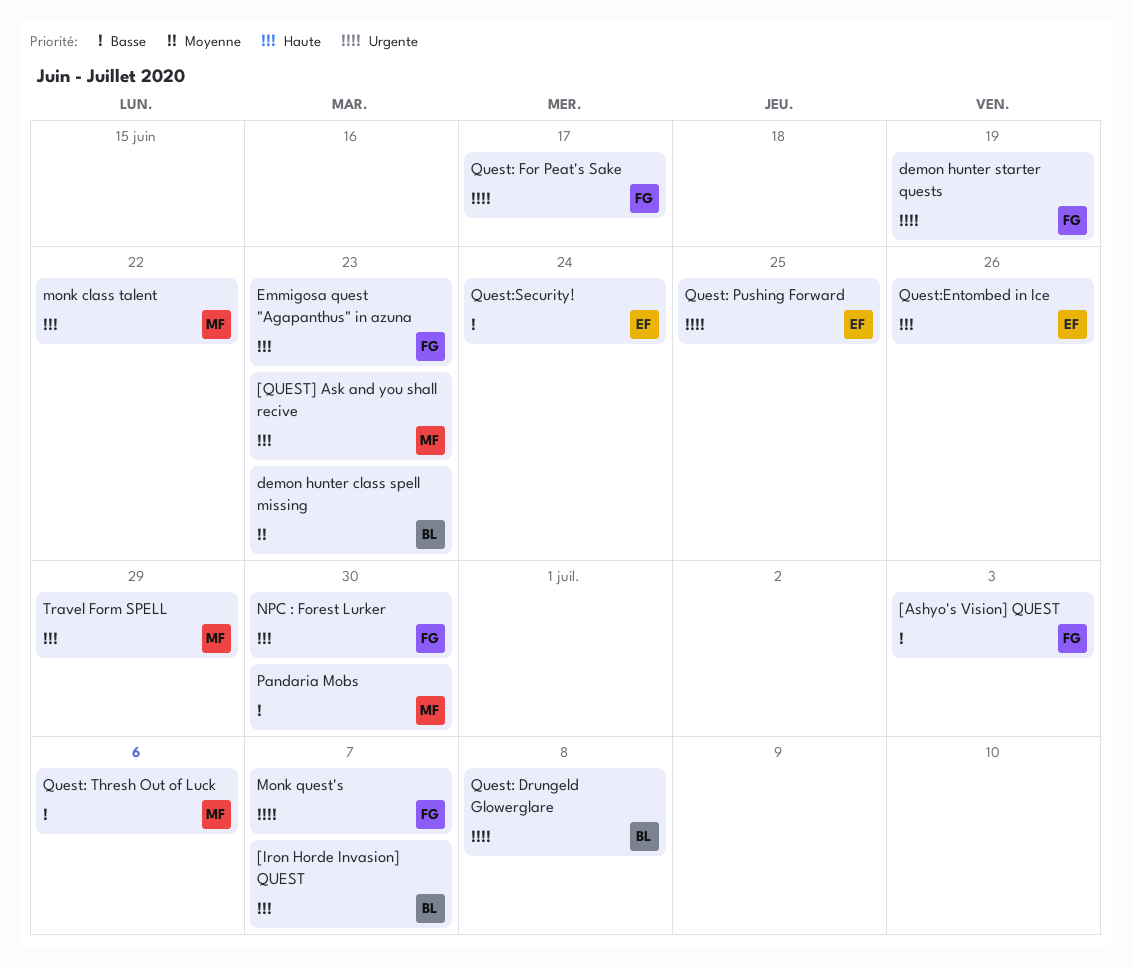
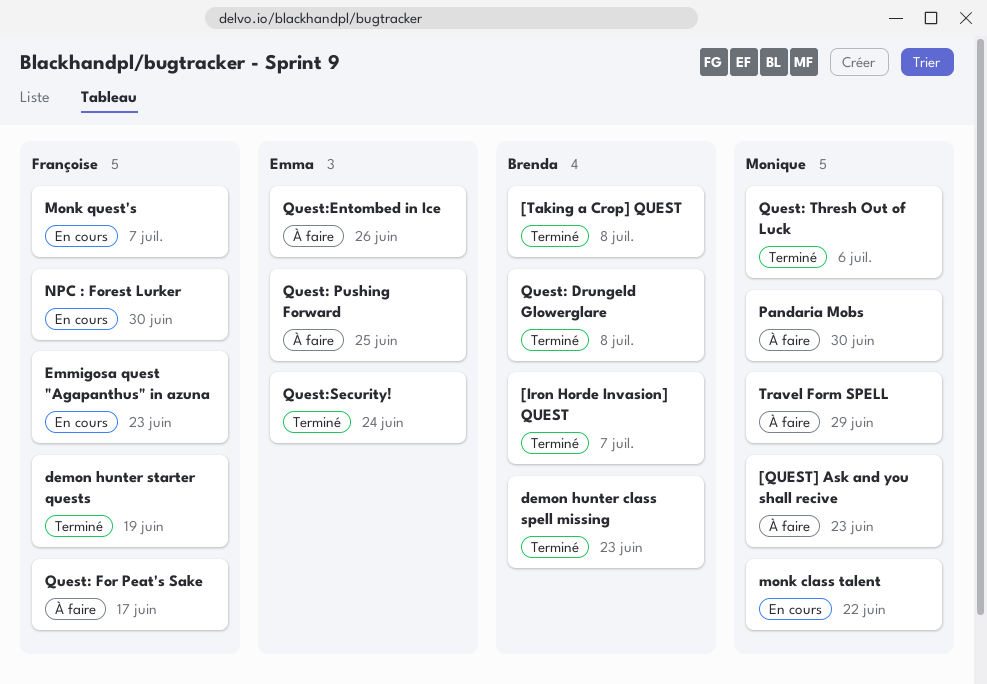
[Ashyo's Vision] QUEST: present -> none
[Taking a Crop] QUEST: none -> present

